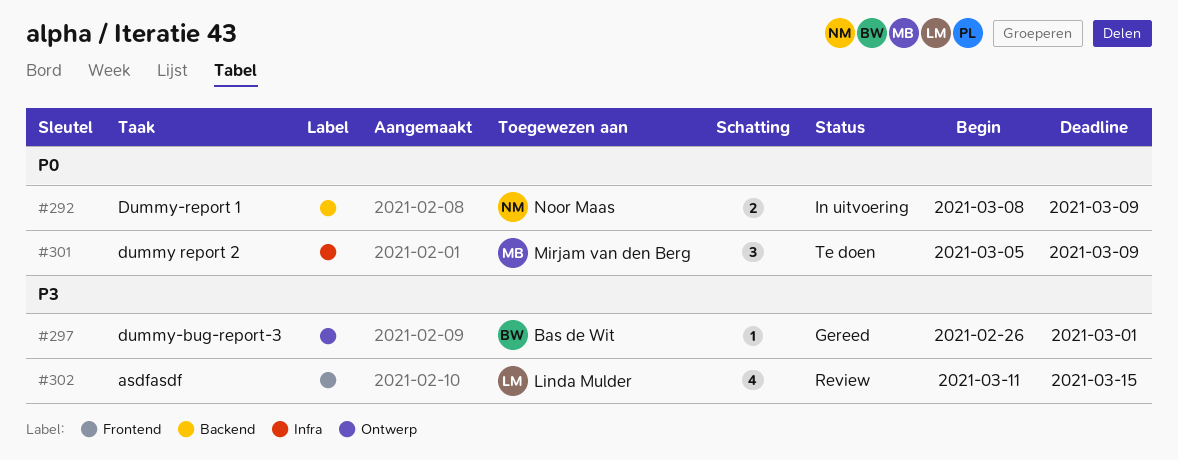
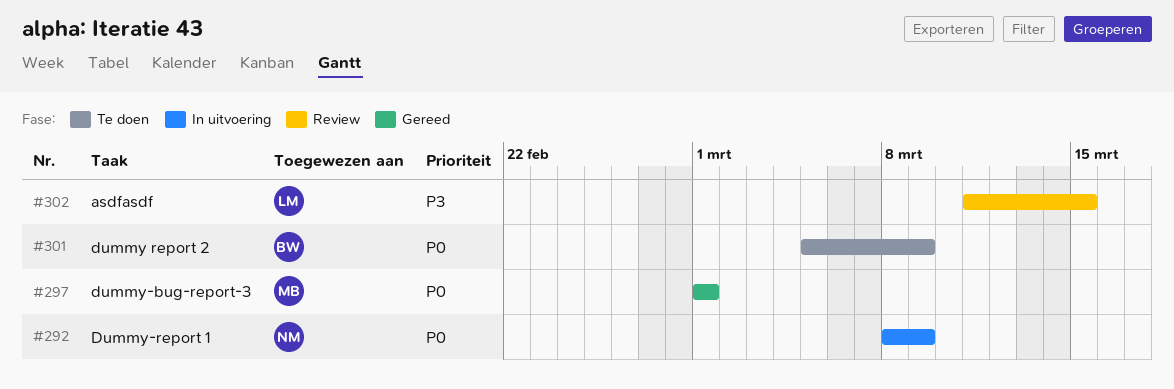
#297, owner: Bas de Wit -> Mirjam van den Berg
#297, priority: P3 -> P0
#297, start: Feb 26 -> Mar 1
#301, owner: Mirjam van den Berg -> Bas de Wit

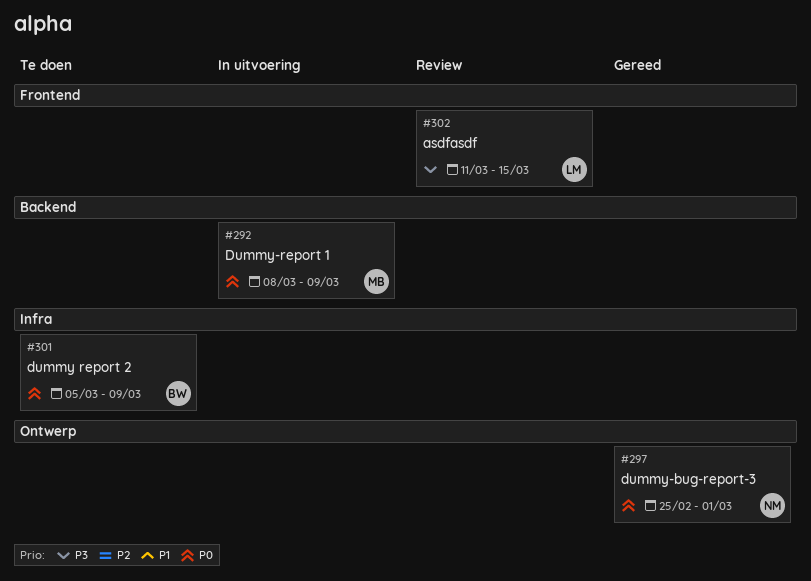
#292, owner: NM -> MB
#297, owner: MB -> NM
#297, start: Mar 1 -> Feb 25

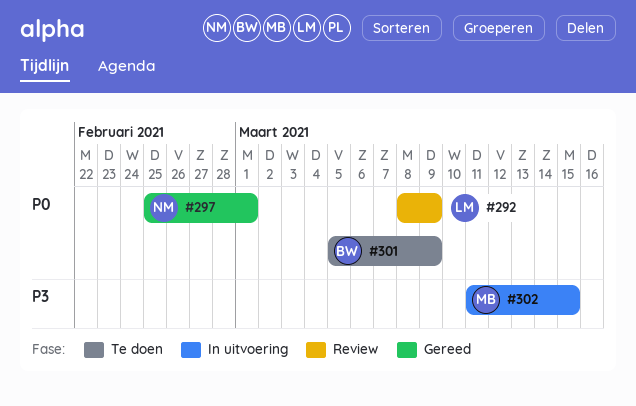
#292, status: In uitvoering -> Review
#292, owner: MB -> LM
#302, status: Review -> In uitvoering
#302, owner: LM -> MB

